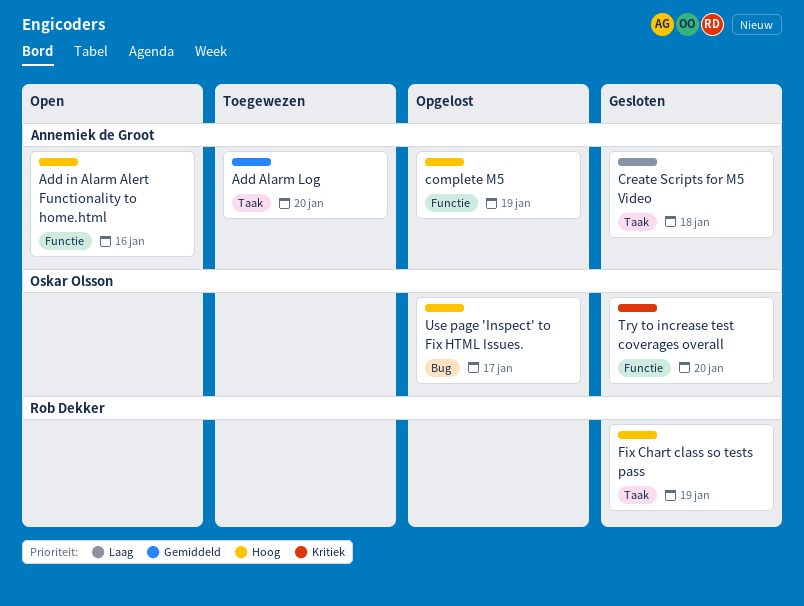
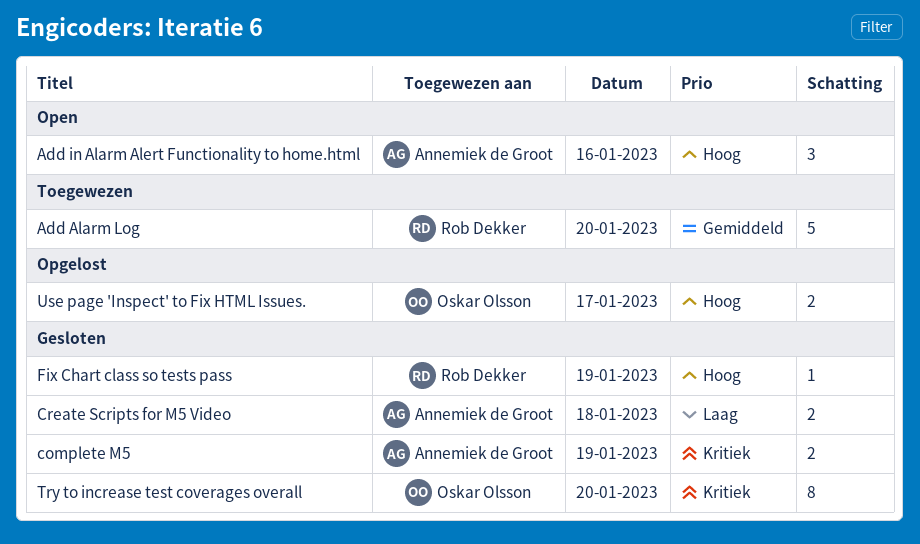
Add Alarm Log, owner: Annemiek de Groot -> Rob Dekker
complete M5, status: Opgelost -> Gesloten
complete M5, priority: Hoog -> Kritiek

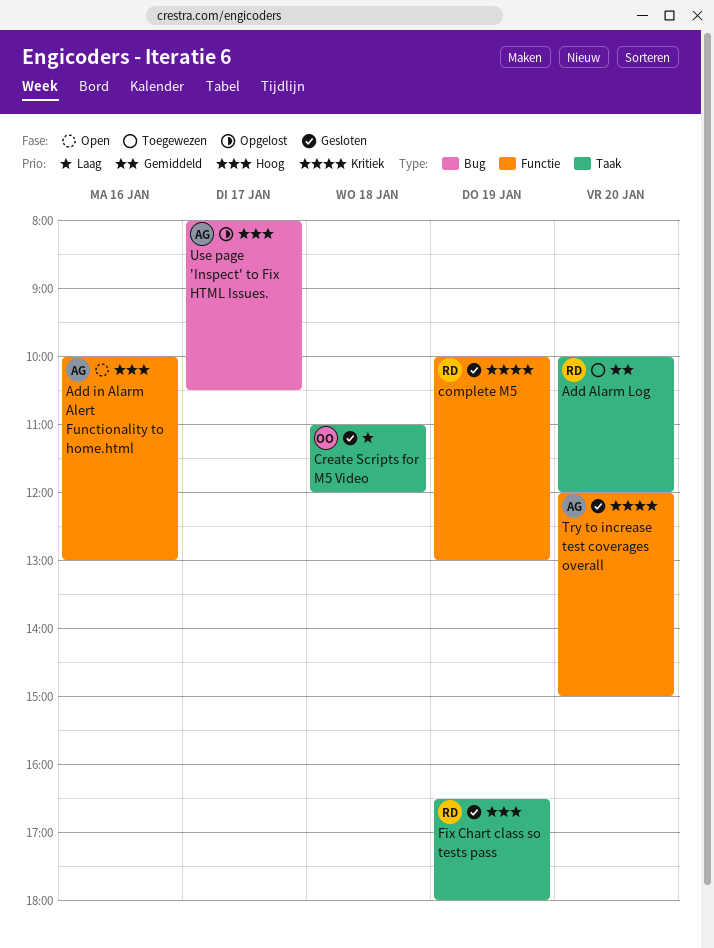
complete M5, owner: Annemiek de Groot -> Rob Dekker
Create Scripts for M5 Video, owner: Annemiek de Groot -> Oskar Olsson
Try to increase test coverages overall, owner: Oskar Olsson -> Annemiek de Groot
Use page 'Inspect' to Fix HTML Issues., owner: Oskar Olsson -> Annemiek de Groot

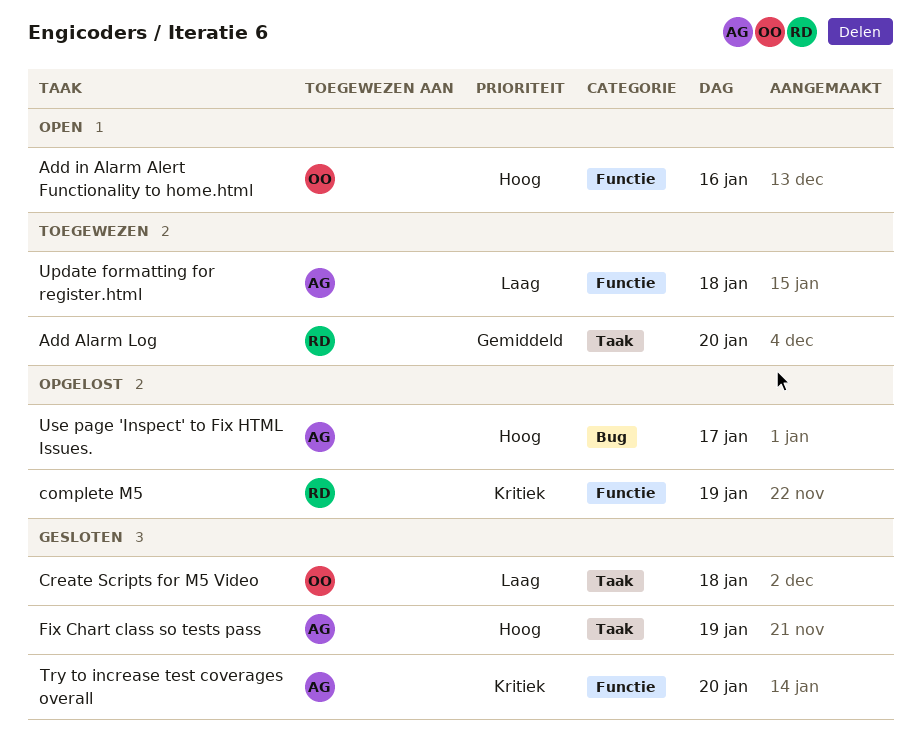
Add in Alarm Alert Functionality to home.html, owner: AG -> OO
complete M5, status: Gesloten -> Opgelost
Fix Chart class so tests pass, owner: RD -> AG
Update formatting for register.html: none -> present

